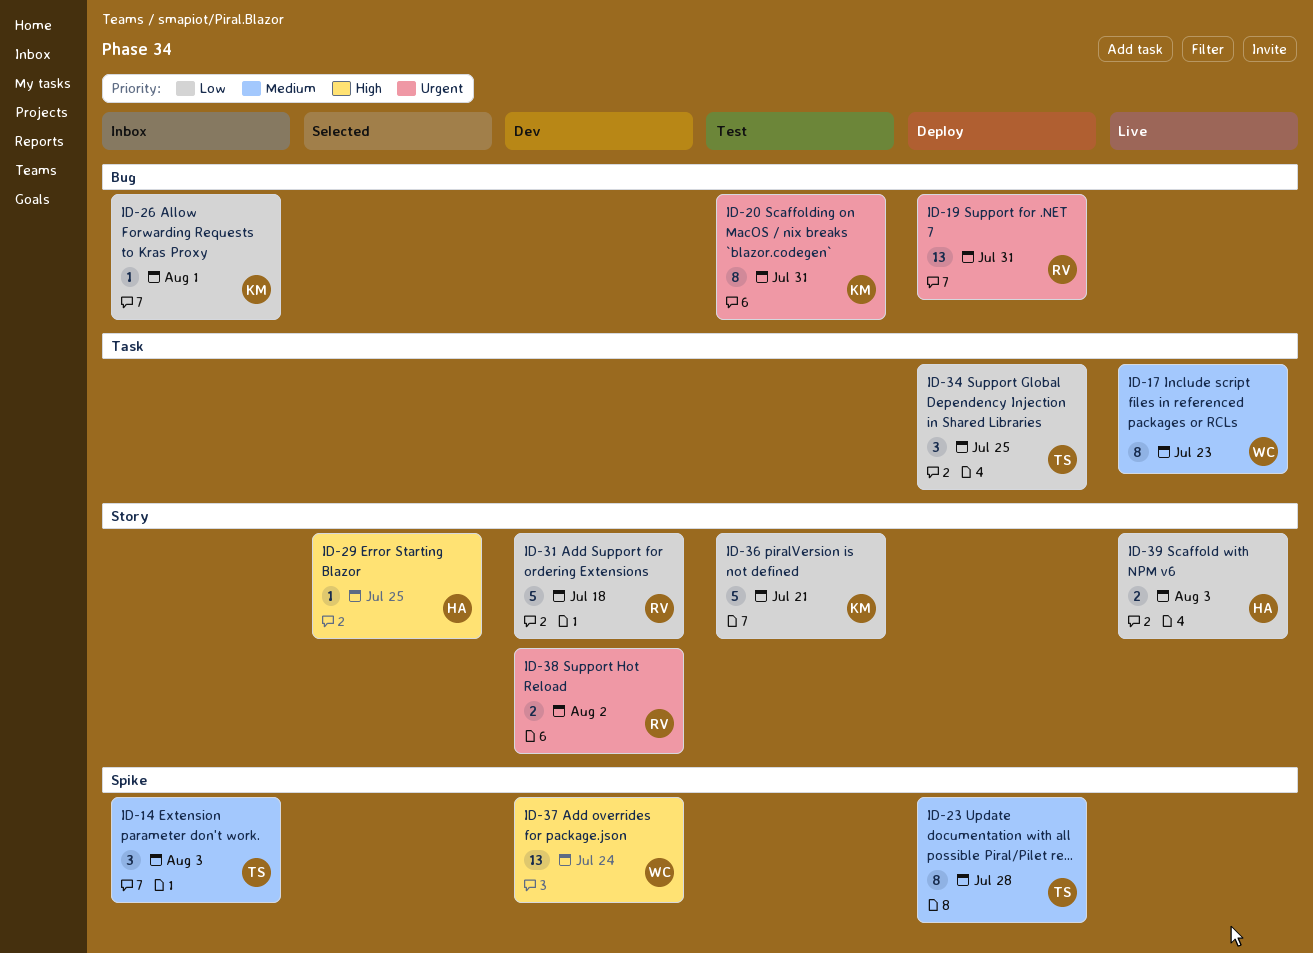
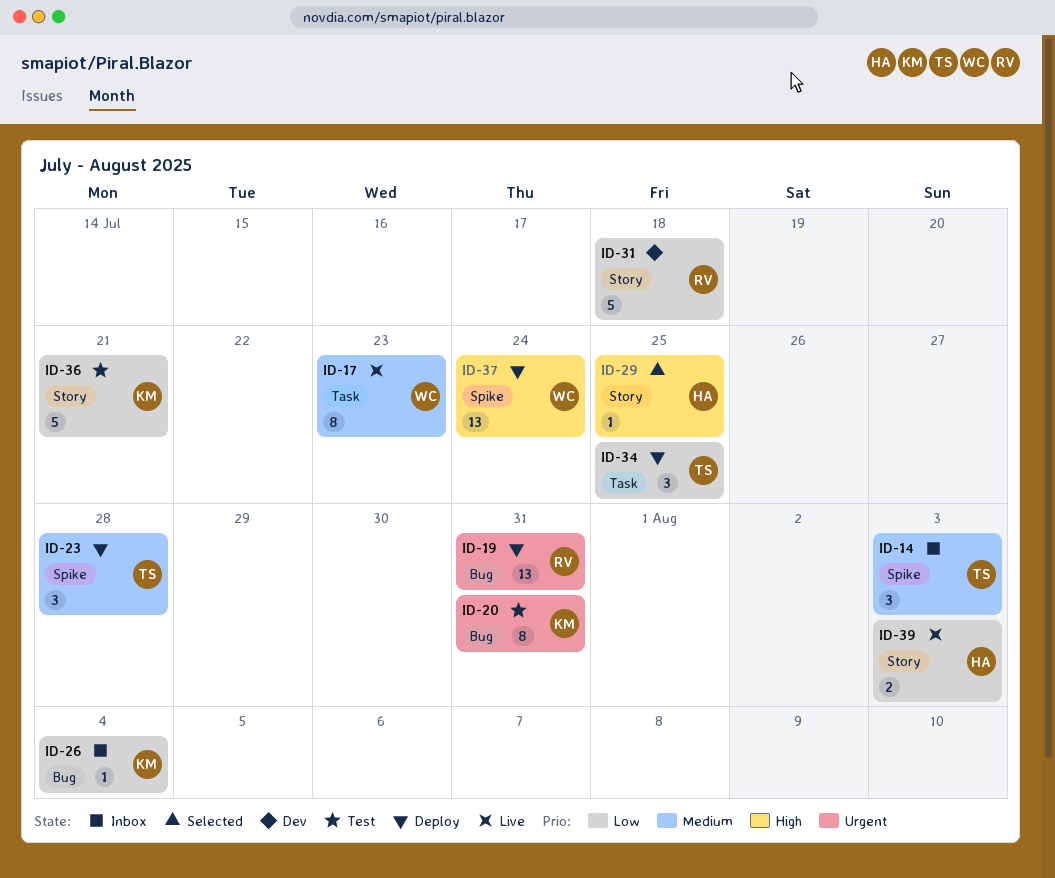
ID-23, estimate: 8 -> 3
ID-26, due: Aug 1 -> Aug 4
ID-37, status: Dev -> Deploy
ID-38: present -> none

